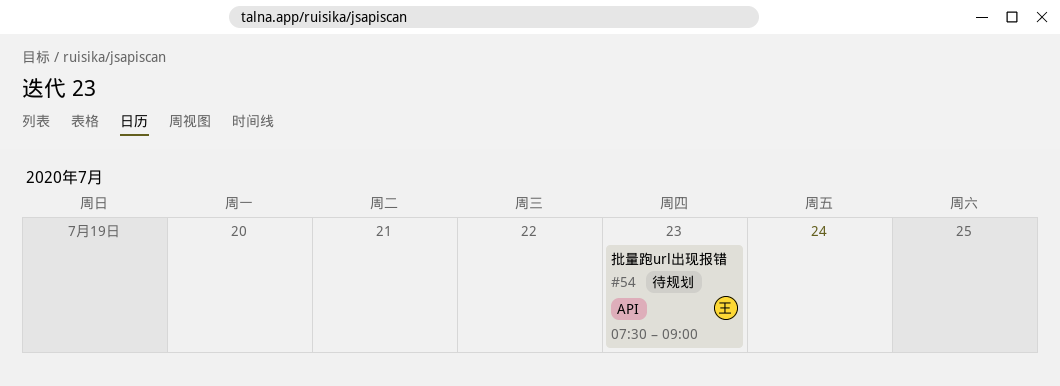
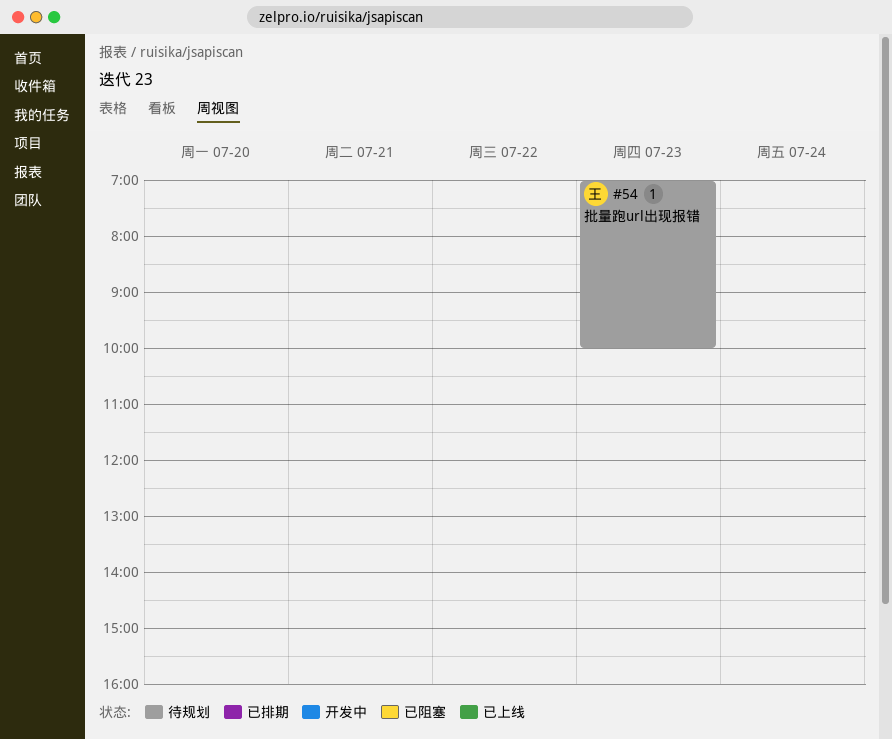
#54, begins: 07:30 -> 07:00
#54, ends: 09:00 -> 10:00

